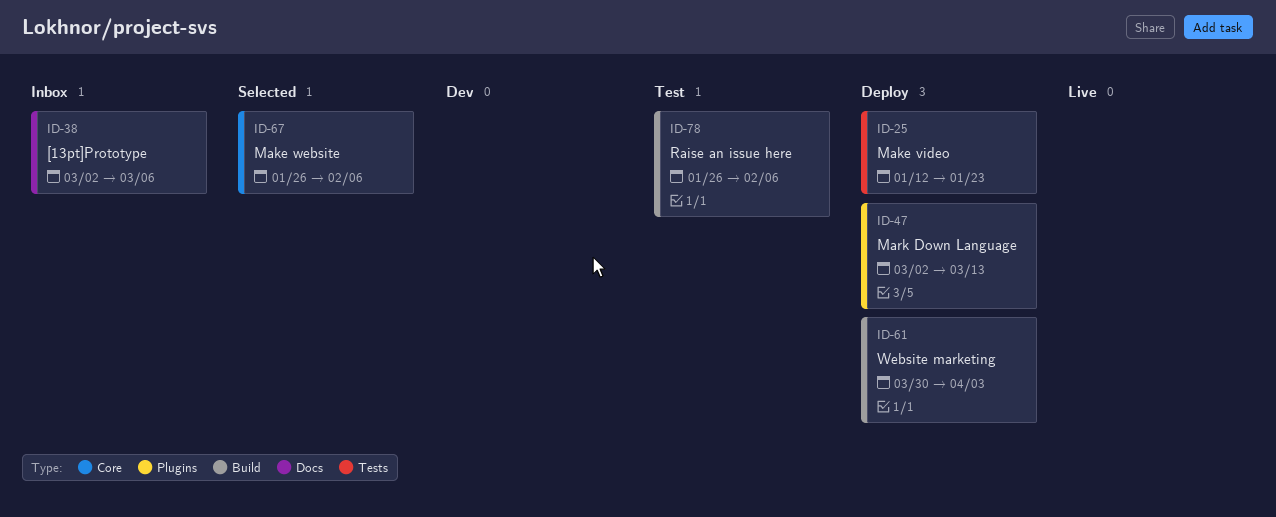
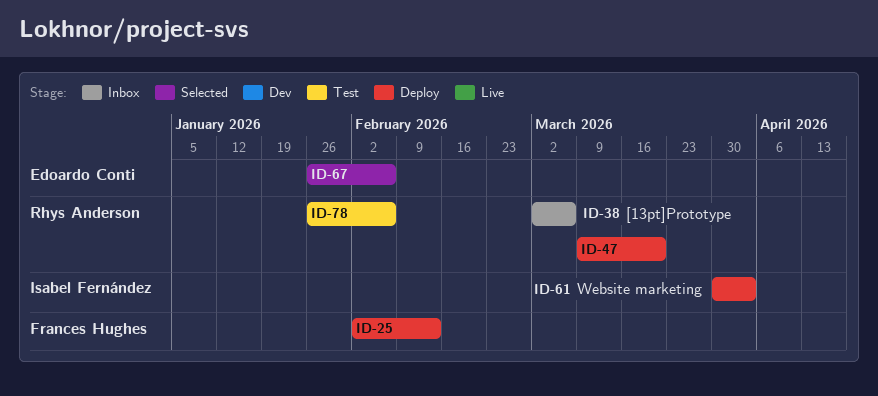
ID-25, start: Jan 12 -> Feb 2
ID-25, due: Jan 23 -> Feb 13
ID-47, start: Mar 2 -> Mar 9
ID-47, due: Mar 13 -> Mar 20

